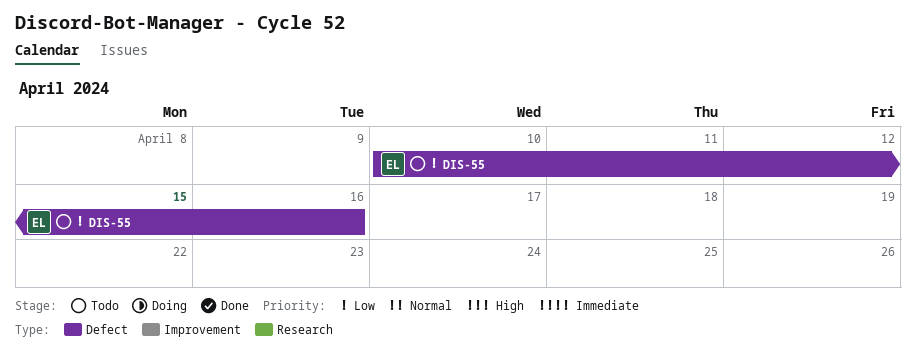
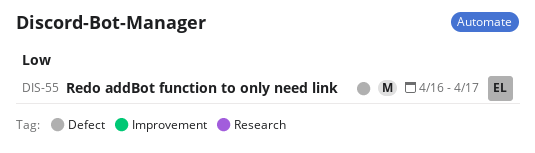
DIS-55, start: Apr 10 -> Apr 16
DIS-55, due: Apr 16 -> Apr 17

